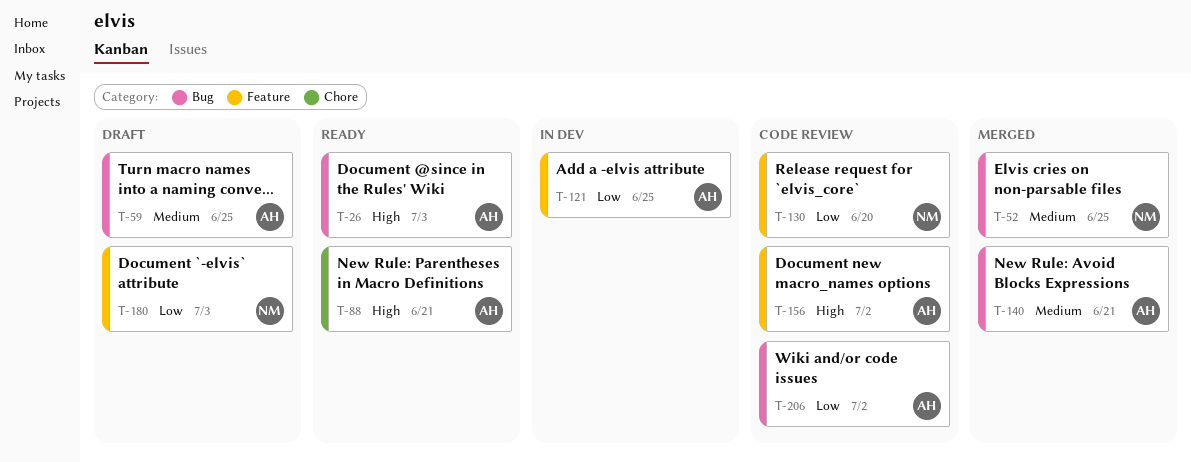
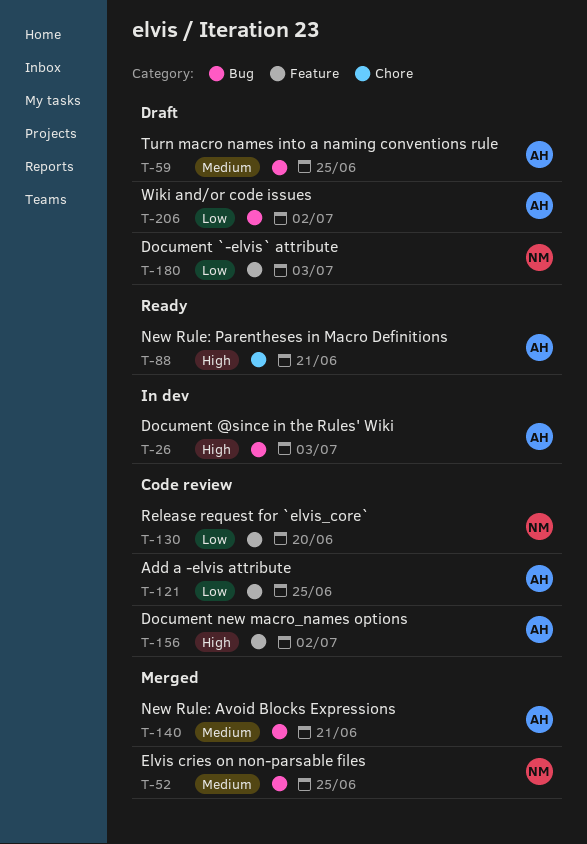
T-26, status: Ready -> In dev
T-121, status: In dev -> Code review
T-206, status: Code review -> Draft

